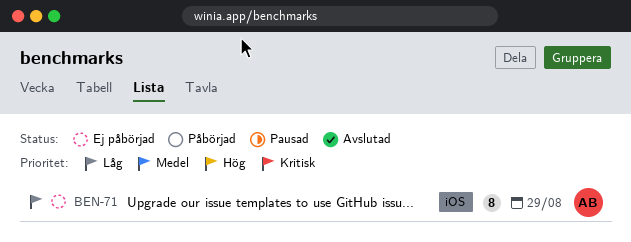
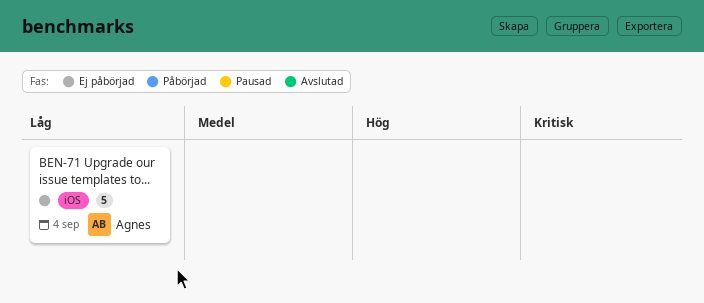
BEN-71, estimate: 8 -> 5
BEN-71, due: Aug 29 -> Sep 4

